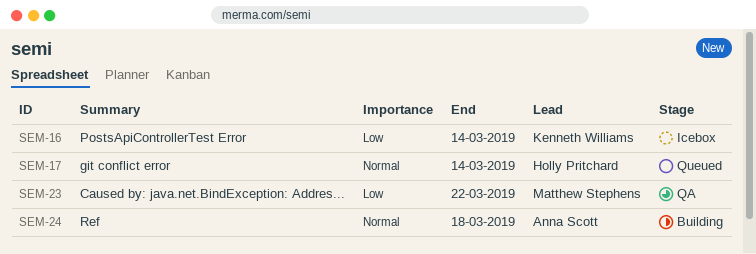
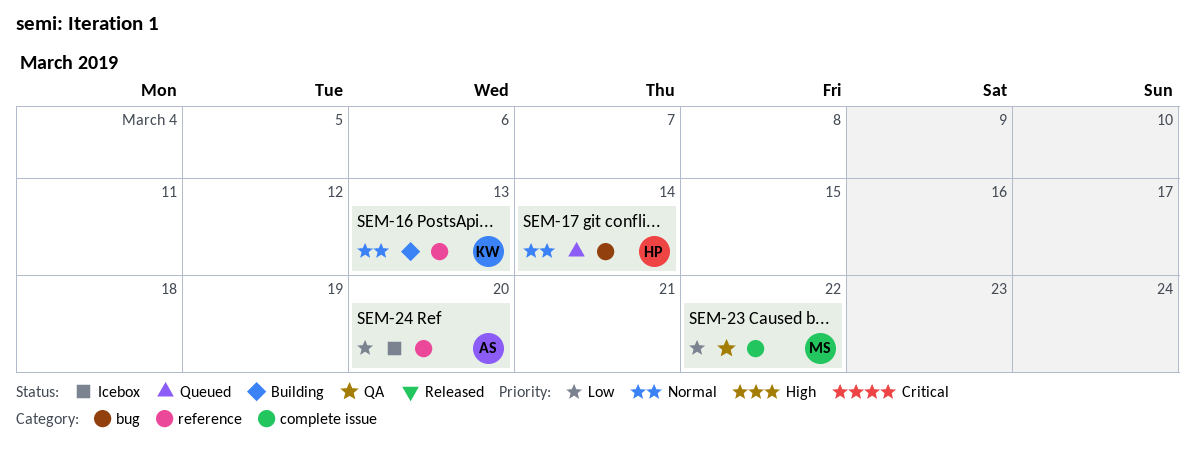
SEM-16, status: Icebox -> Building
SEM-16, priority: Low -> Normal
SEM-16, due: Mar 14 -> Mar 13
SEM-24, status: Building -> Icebox
SEM-24, priority: Normal -> Low
SEM-24, due: Mar 18 -> Mar 20

